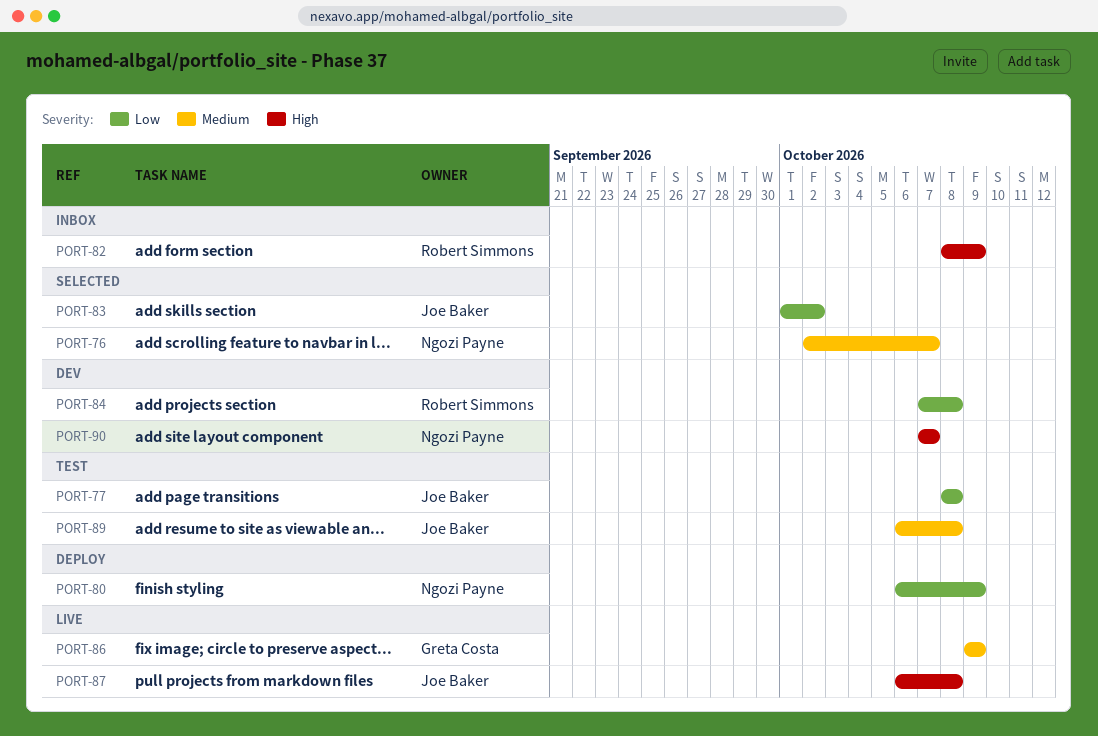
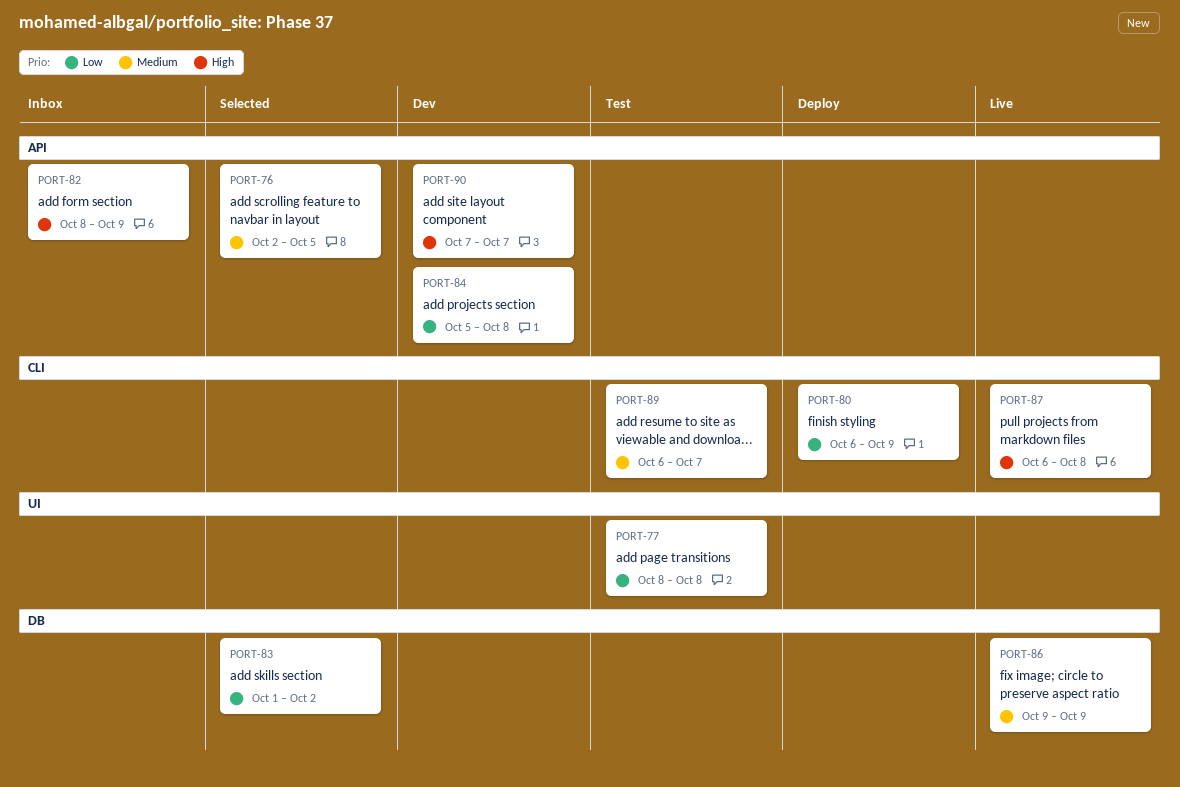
PORT-76, due: Oct 7 -> Oct 5
PORT-84, start: Oct 7 -> Oct 5
PORT-89, due: Oct 8 -> Oct 7

